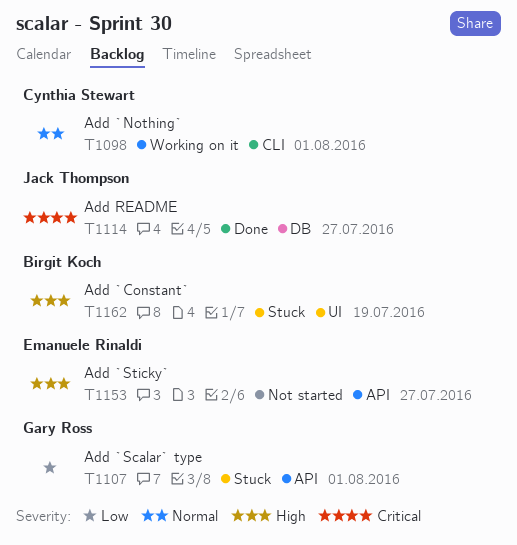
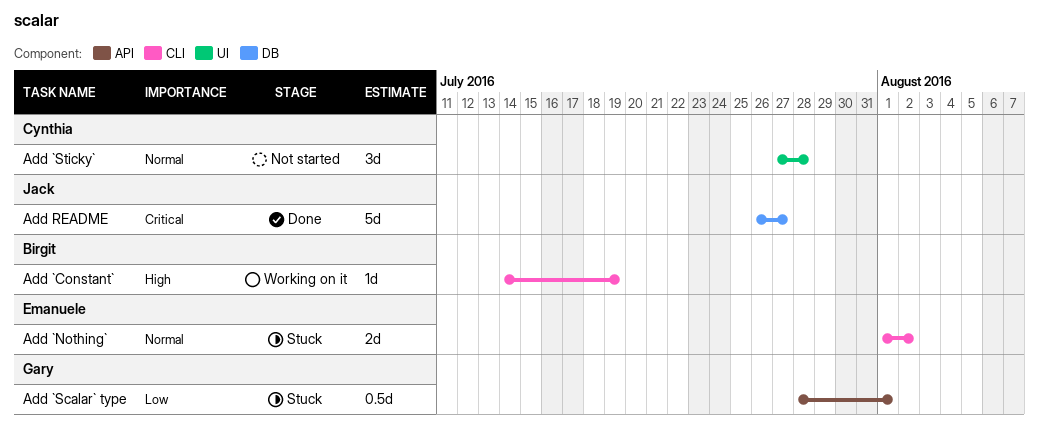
Add `Constant`, status: Stuck -> Working on it
Add `Constant`, label: UI -> CLI
Add `Nothing`, status: Working on it -> Stuck
Add `Nothing`, owner: Cynthia Stewart -> Emanuele Rinaldi
Add `Nothing`, due: Aug 1 -> Aug 2
Add `Sticky`, owner: Emanuele Rinaldi -> Cynthia Stewart
Add `Sticky`, priority: High -> Normal
Add `Sticky`, label: API -> UI
Add `Sticky`, due: Jul 27 -> Jul 28

